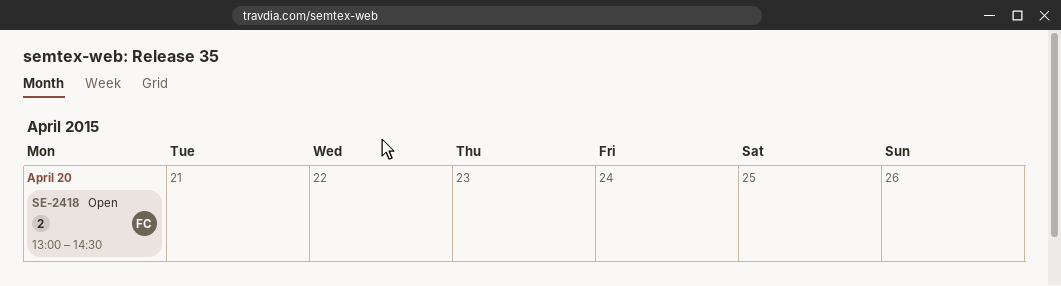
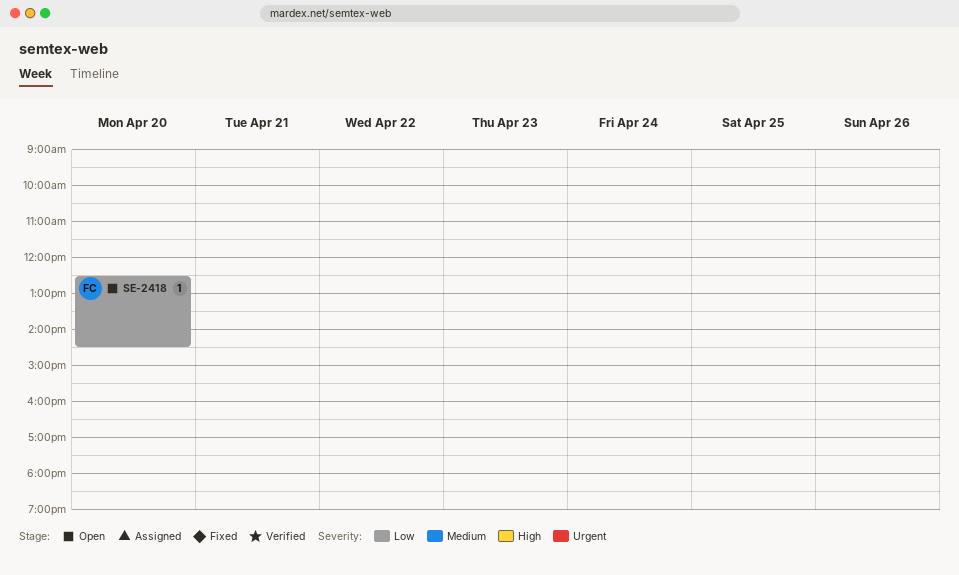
SE-2418, estimate: 2 -> 1
SE-2418, begins: 13:00 -> 12:30

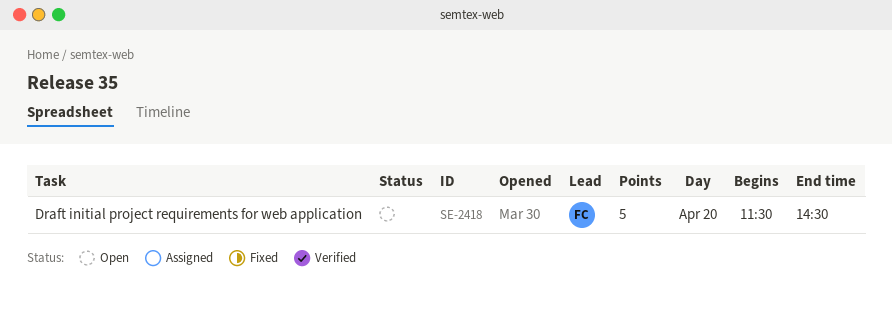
SE-2418, estimate: 1 -> 5
SE-2418, begins: 12:30 -> 11:30

